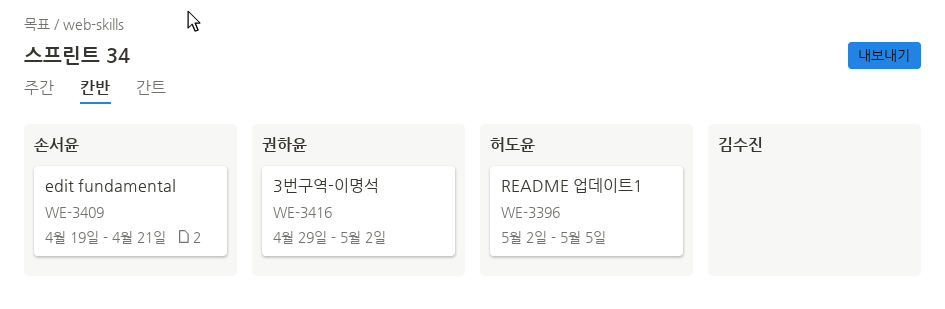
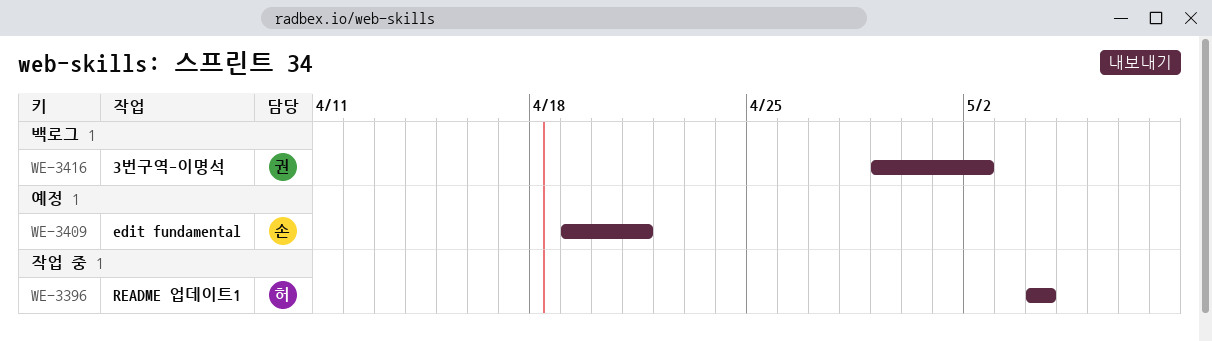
WE-3396, start: May 2 -> May 4
WE-3396, due: May 5 -> May 4

